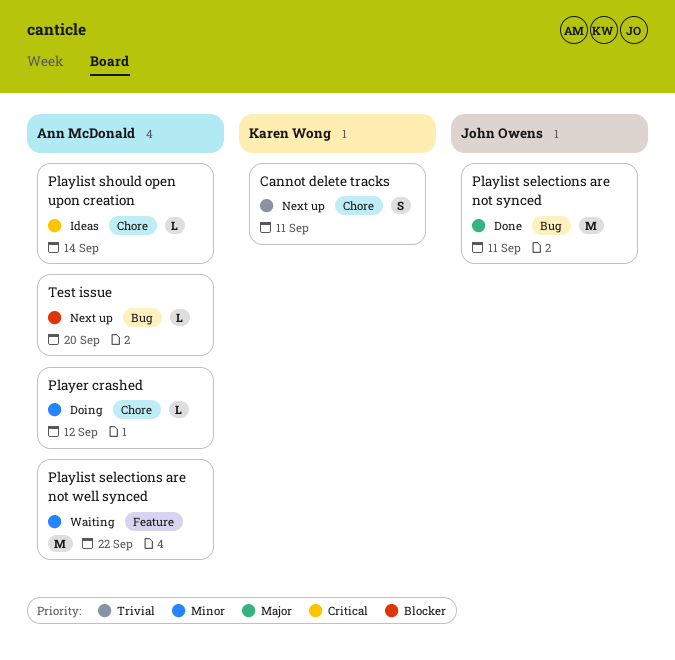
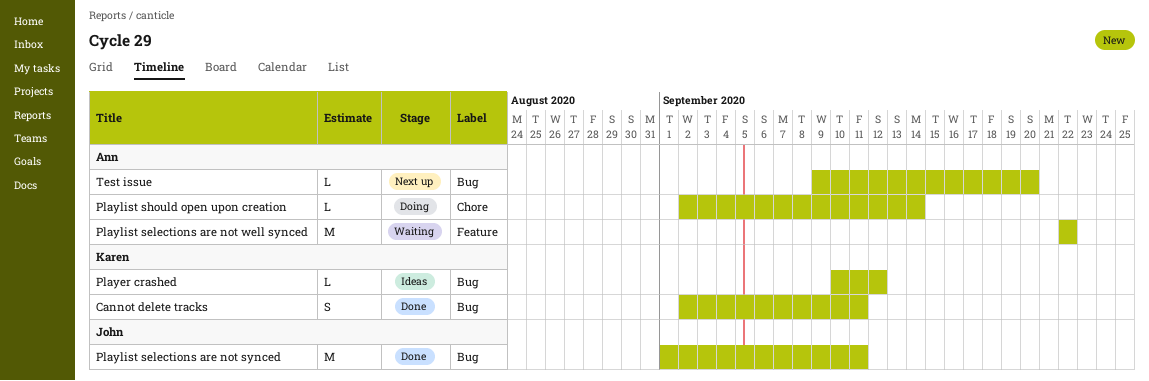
Cannot delete tracks, status: Next up -> Done
Cannot delete tracks, label: Chore -> Bug
Player crashed, status: Doing -> Ideas
Player crashed, owner: Ann McDonald -> Karen Wong
Player crashed, label: Chore -> Bug
Playlist should open upon creation, status: Ideas -> Doing

